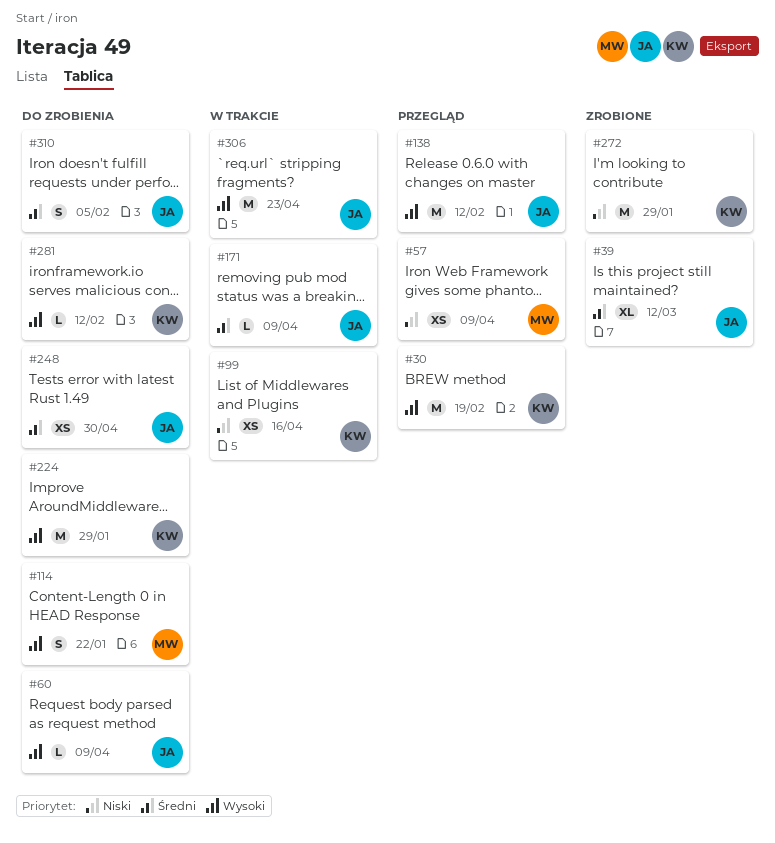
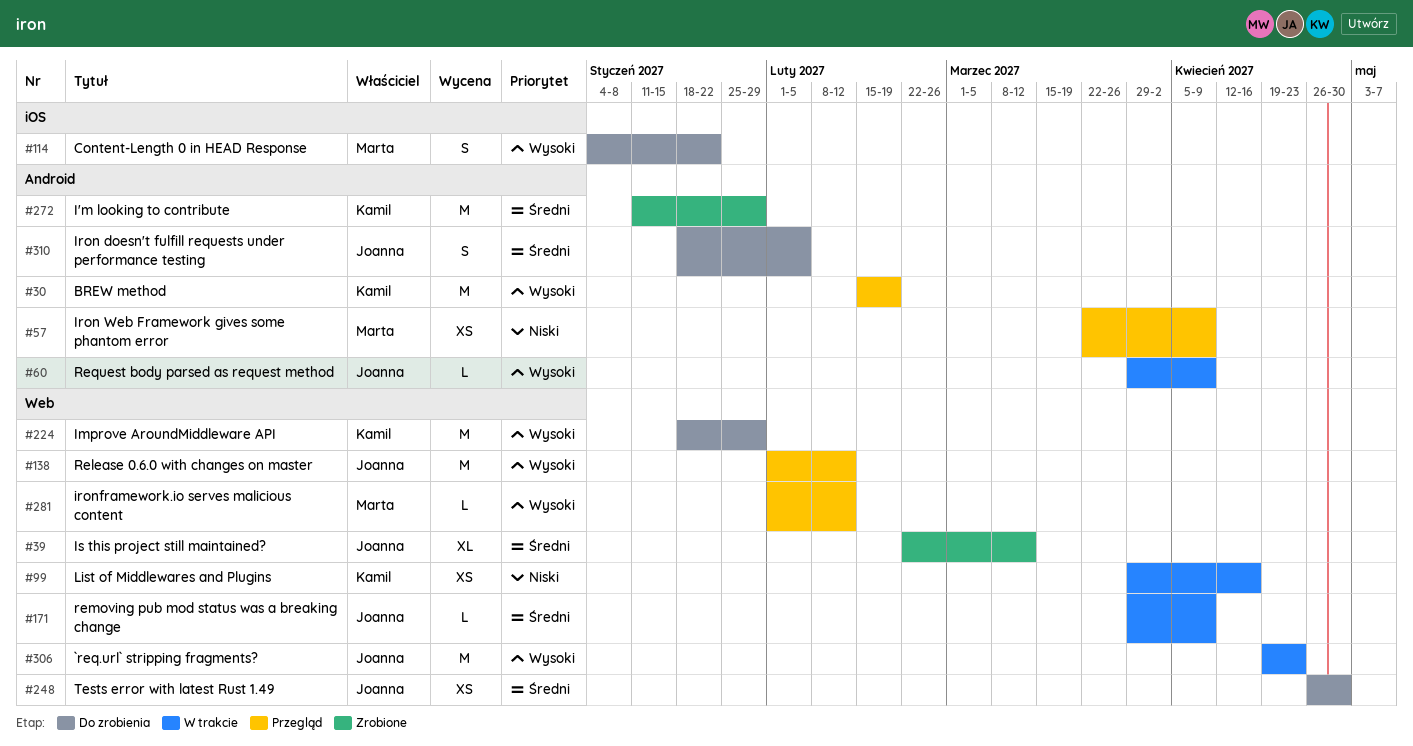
#60, status: Do zrobienia -> W trakcie
#272, priority: Niski -> Średni
#281, status: Do zrobienia -> Przegląd
#281, owner: Kamil -> Marta

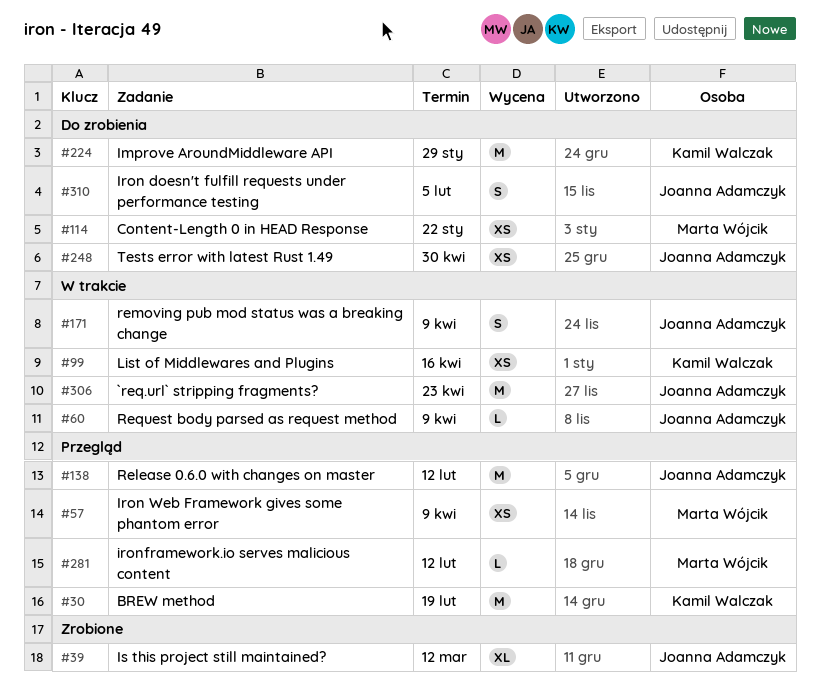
#114, estimate: S -> XS
#171, estimate: L -> S
#272: present -> none

